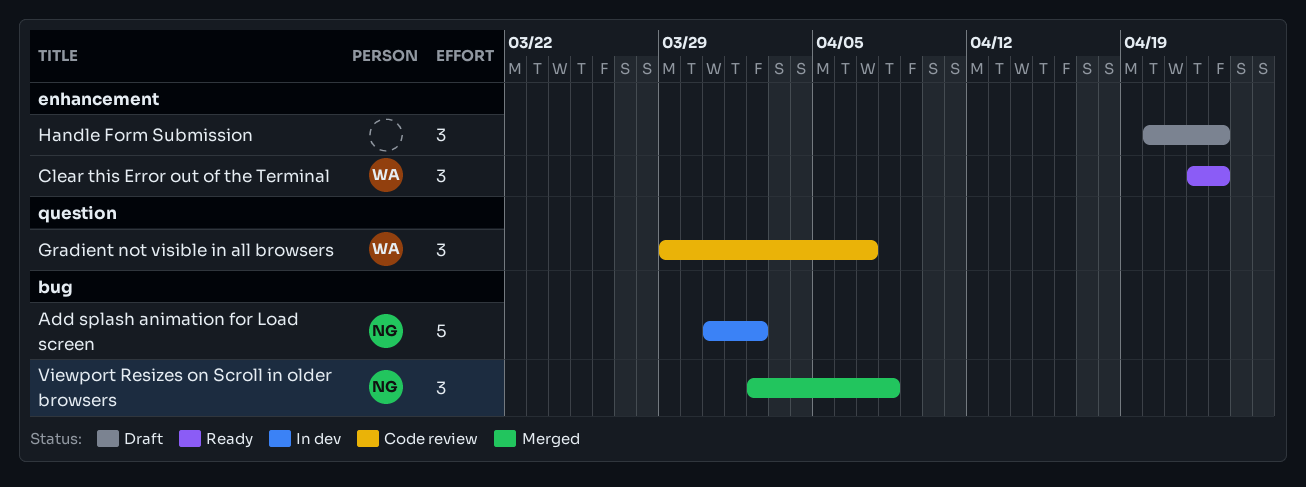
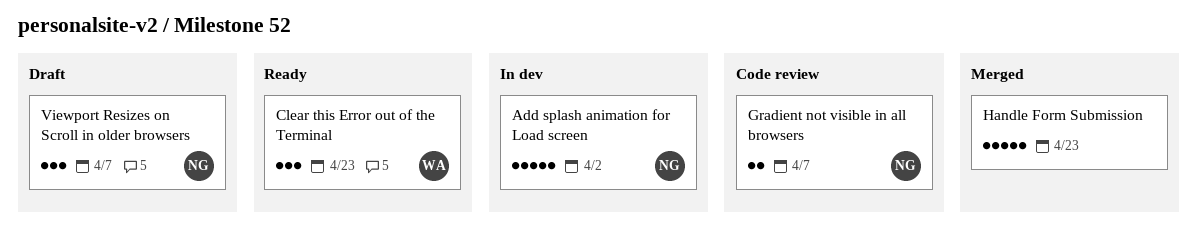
Gradient not visible in all browsers, owner: WA -> NG
Gradient not visible in all browsers, estimate: 3 -> 2
Handle Form Submission, status: Draft -> Merged
Handle Form Submission, estimate: 3 -> 5
Viewport Resizes on Scroll in older browsers, status: Merged -> Draft
Viewport Resizes on Scroll in older browsers, due: Apr 8 -> Apr 7

